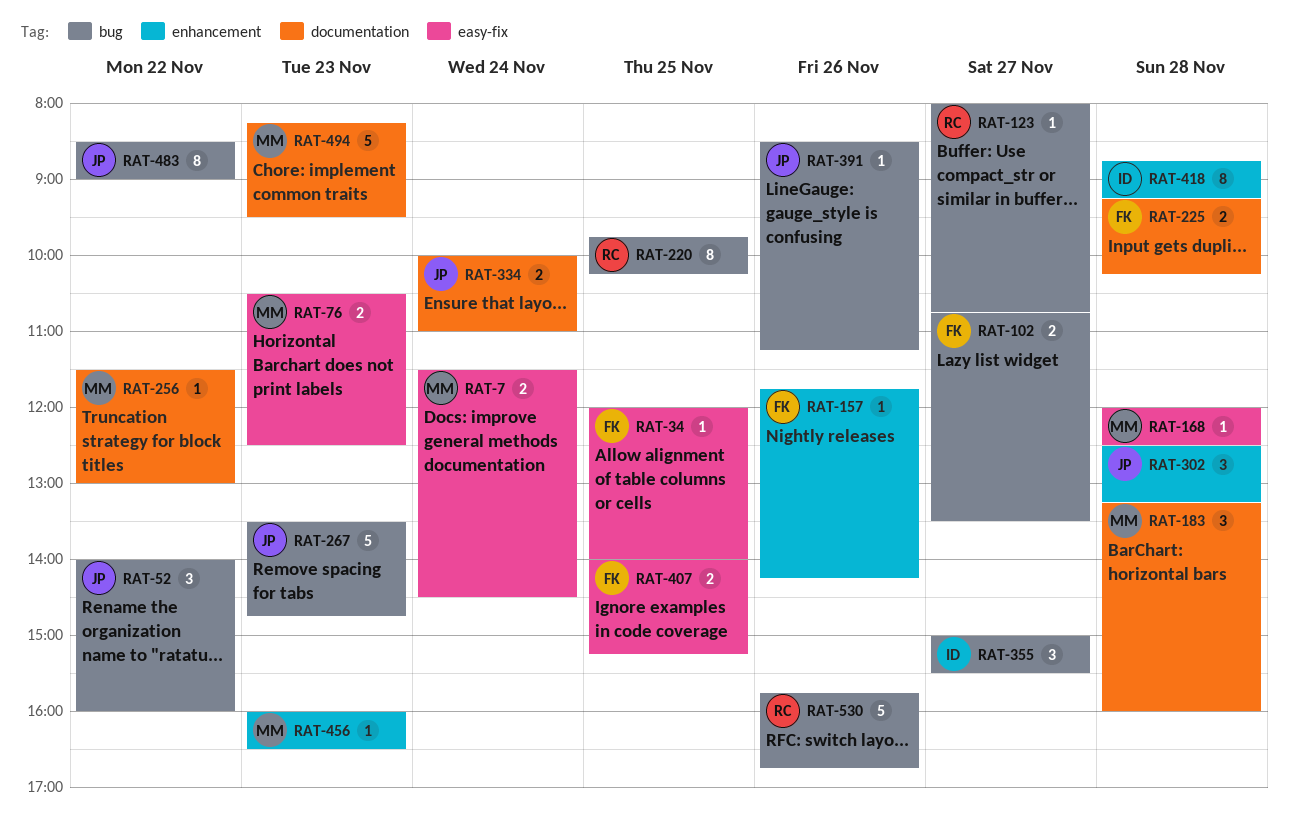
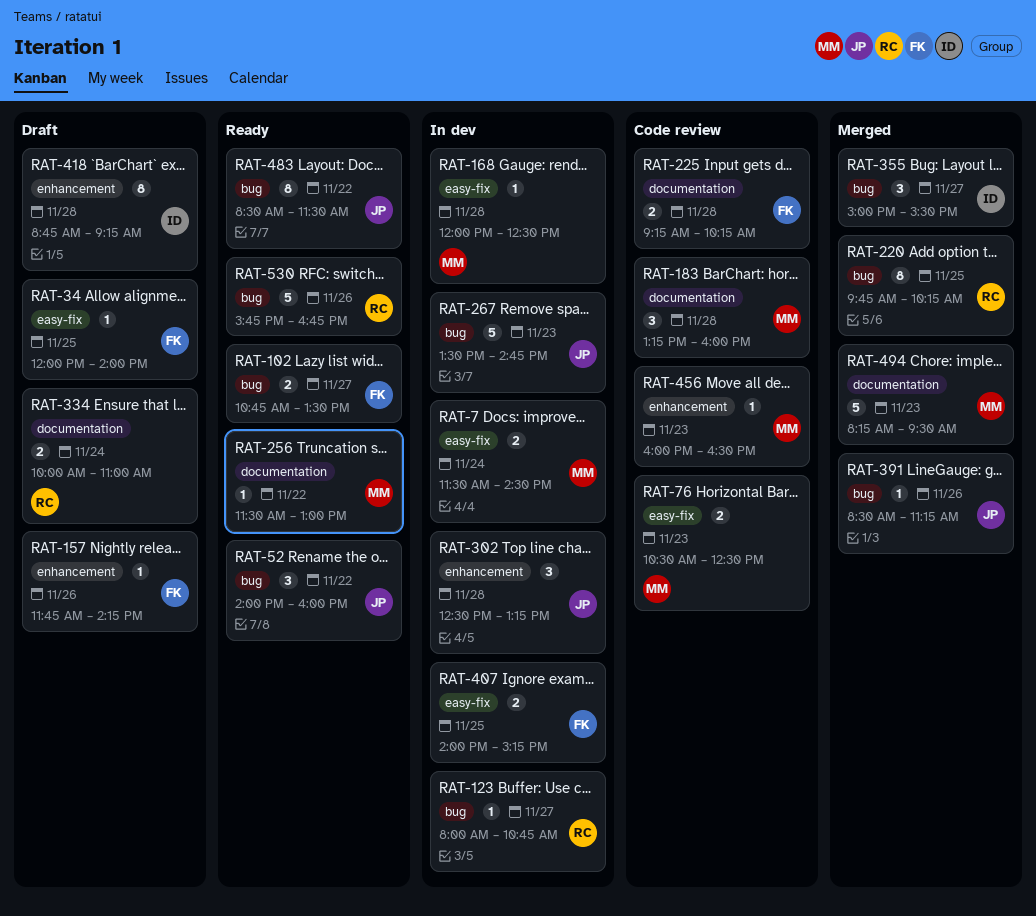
RAT-334, owner: JP -> RC
RAT-483, ends: 09:00 -> 11:30

